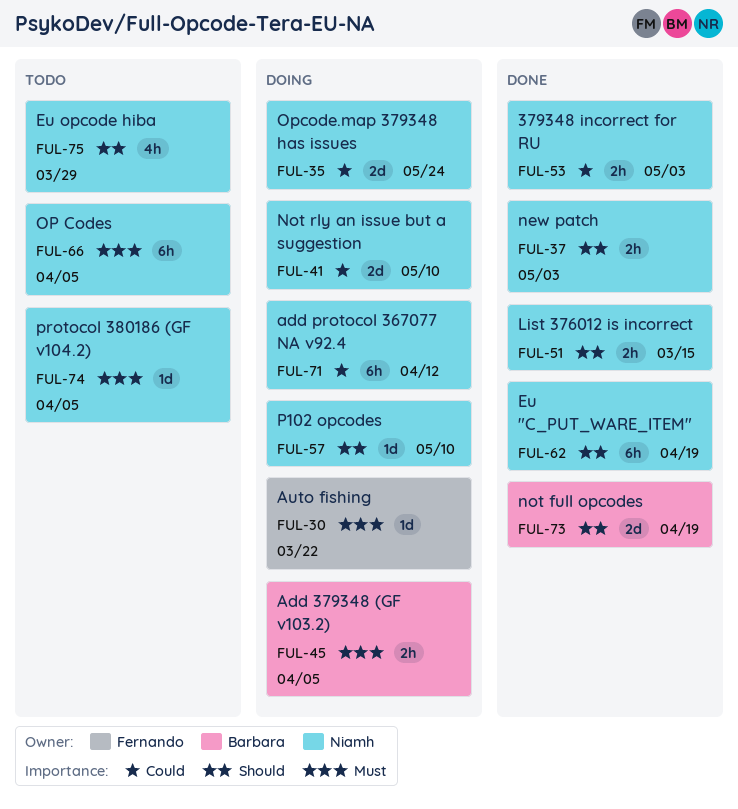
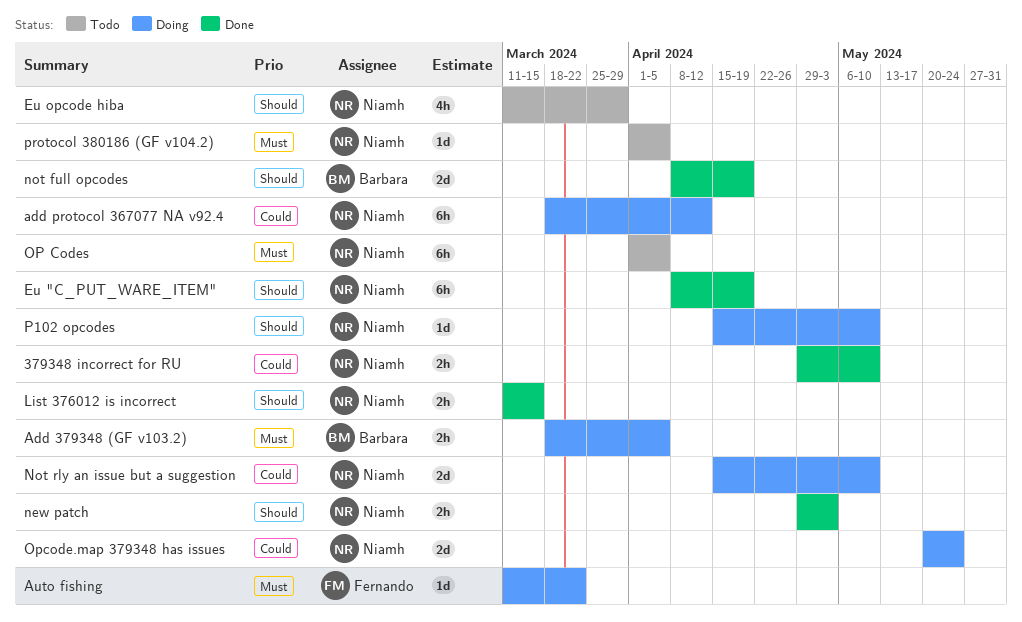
379348 incorrect for RU, due: May 3 -> May 10

